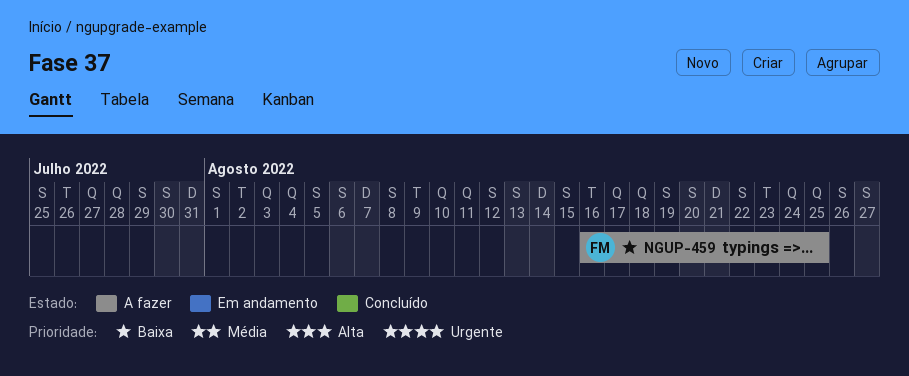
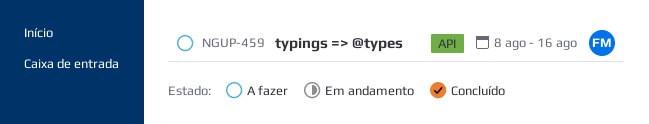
NGUP-459, start: Aug 16 -> Aug 8
NGUP-459, due: Aug 25 -> Aug 16

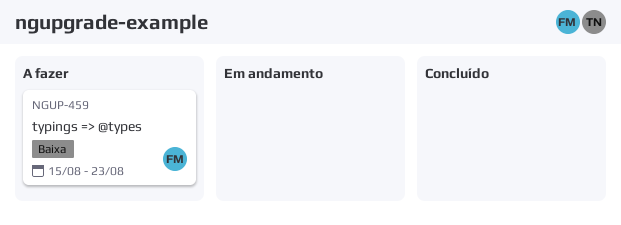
NGUP-459, start: Aug 8 -> Aug 15
NGUP-459, due: Aug 16 -> Aug 23

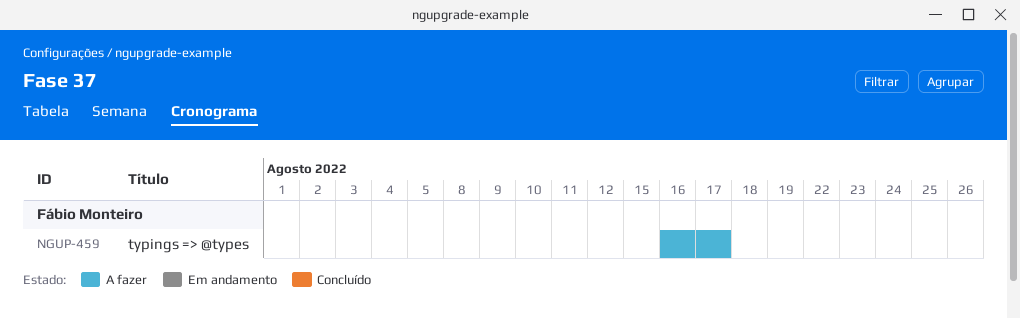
NGUP-459, start: Aug 15 -> Aug 16
NGUP-459, due: Aug 23 -> Aug 17

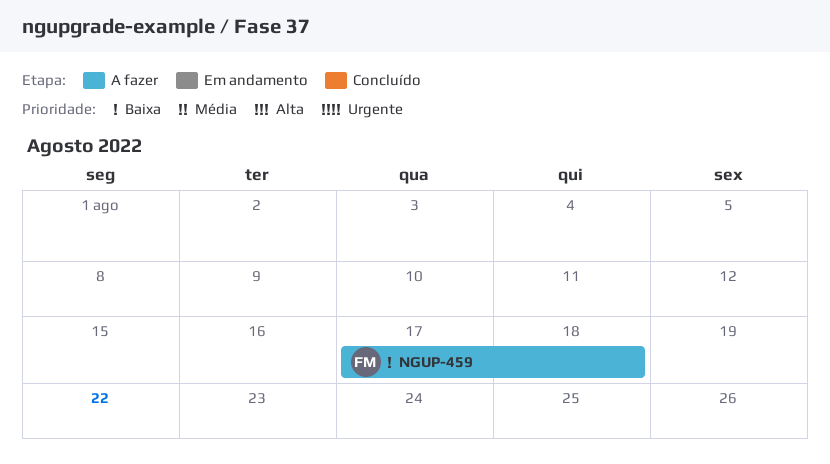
NGUP-459, start: Aug 16 -> Aug 17
NGUP-459, due: Aug 17 -> Aug 18

